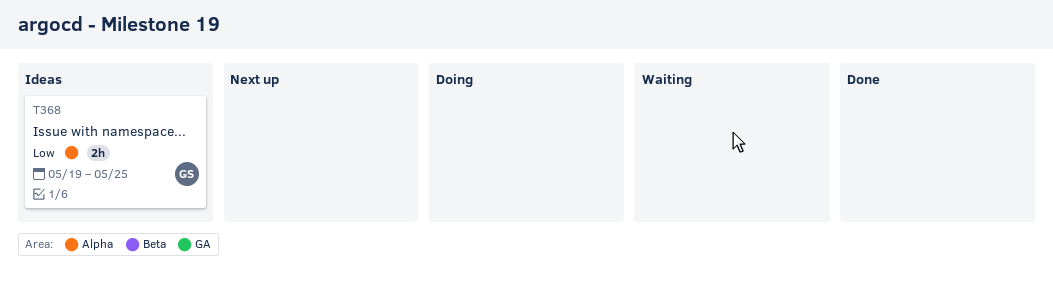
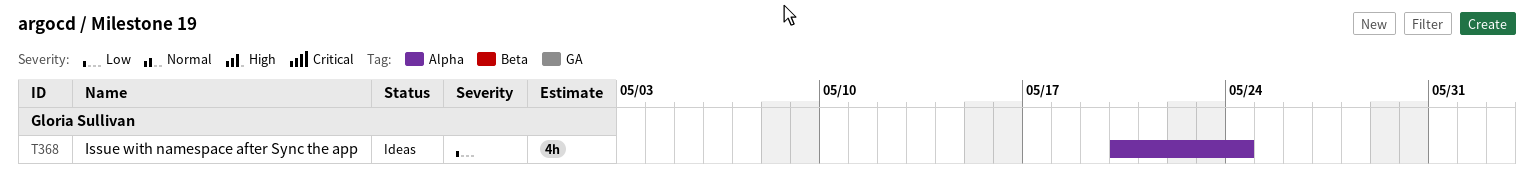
T368, estimate: 2h -> 4h
T368, start: May 19 -> May 20
T368, due: May 25 -> May 24

